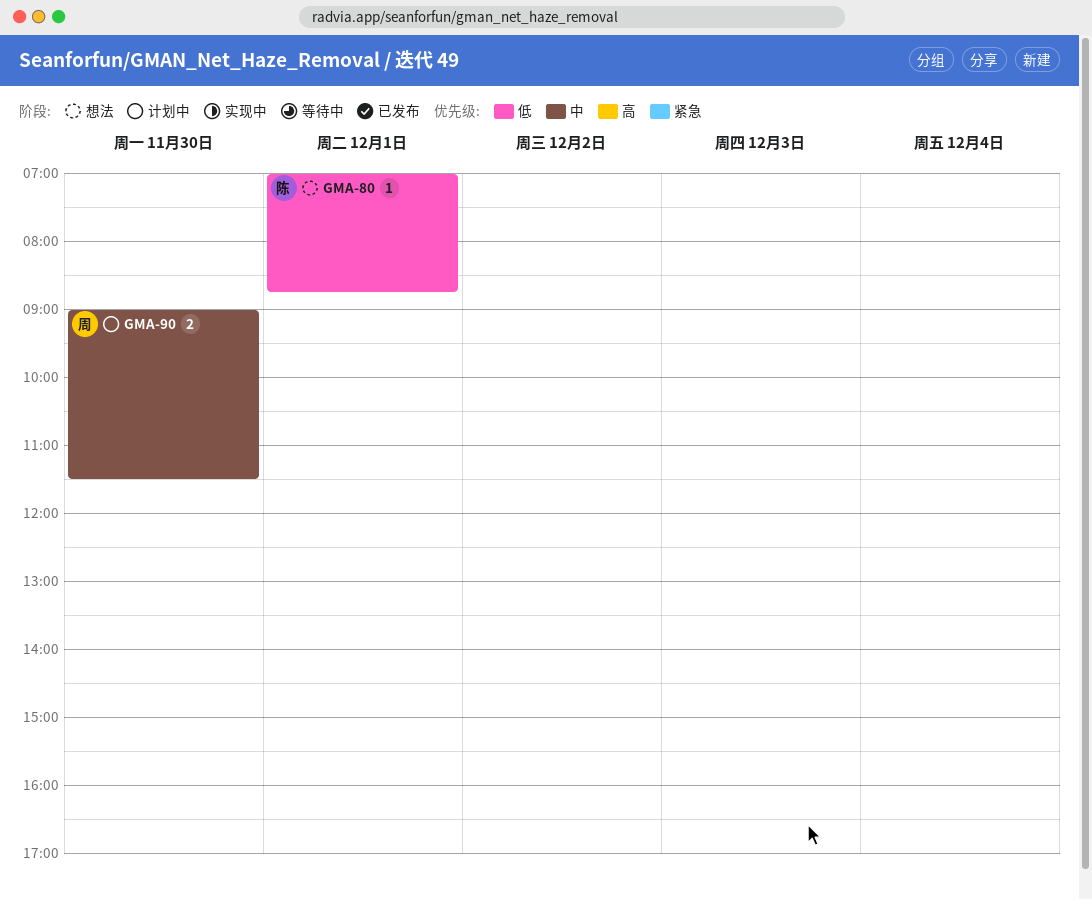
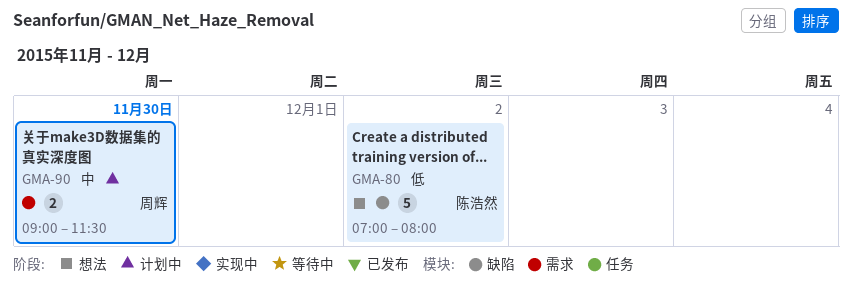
GMA-80, estimate: 1 -> 5
GMA-80, day: Dec 1 -> Dec 2
GMA-80, ends: 08:45 -> 08:00

